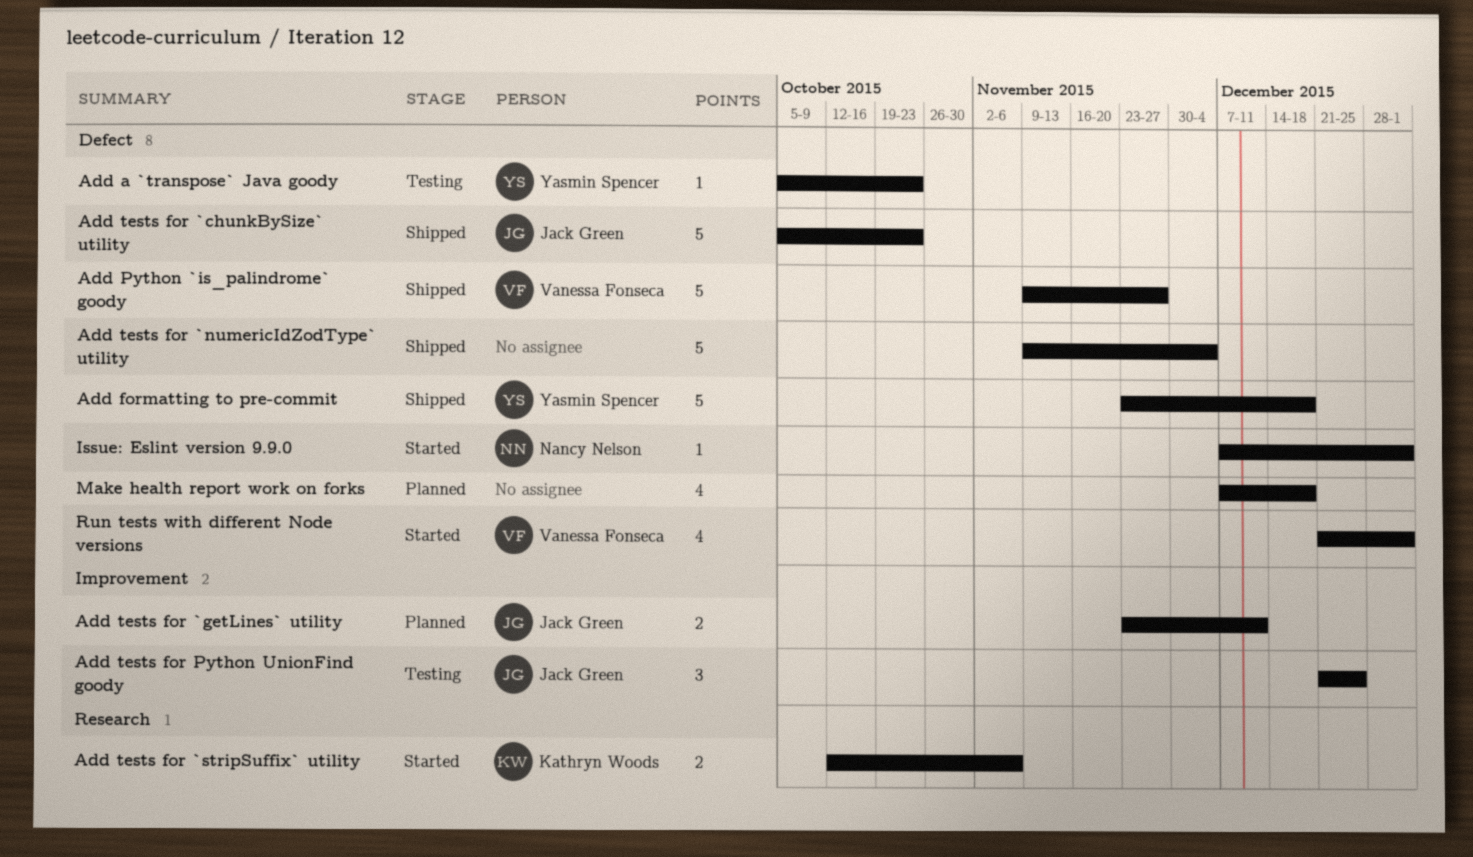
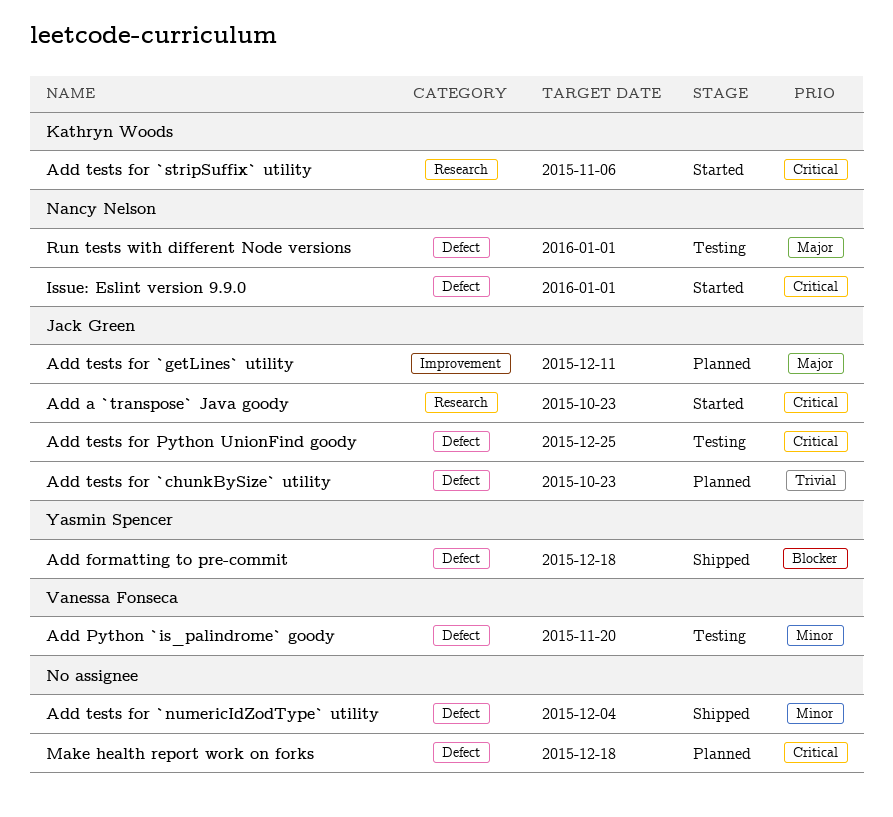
Add a `transpose` Java goody, status: Testing -> Started
Add a `transpose` Java goody, owner: Yasmin Spencer -> Jack Green
Add a `transpose` Java goody, label: Defect -> Research
Add Python `is_palindrome` goody, status: Shipped -> Testing
Add Python `is_palindrome` goody, due: Nov 27 -> Nov 20
Add tests for `chunkBySize` utility, status: Shipped -> Planned
Add tests for Python UnionFind goody, label: Improvement -> Defect
Run tests with different Node versions, status: Started -> Testing
Run tests with different Node versions, owner: Vanessa Fonseca -> Nancy Nelson

